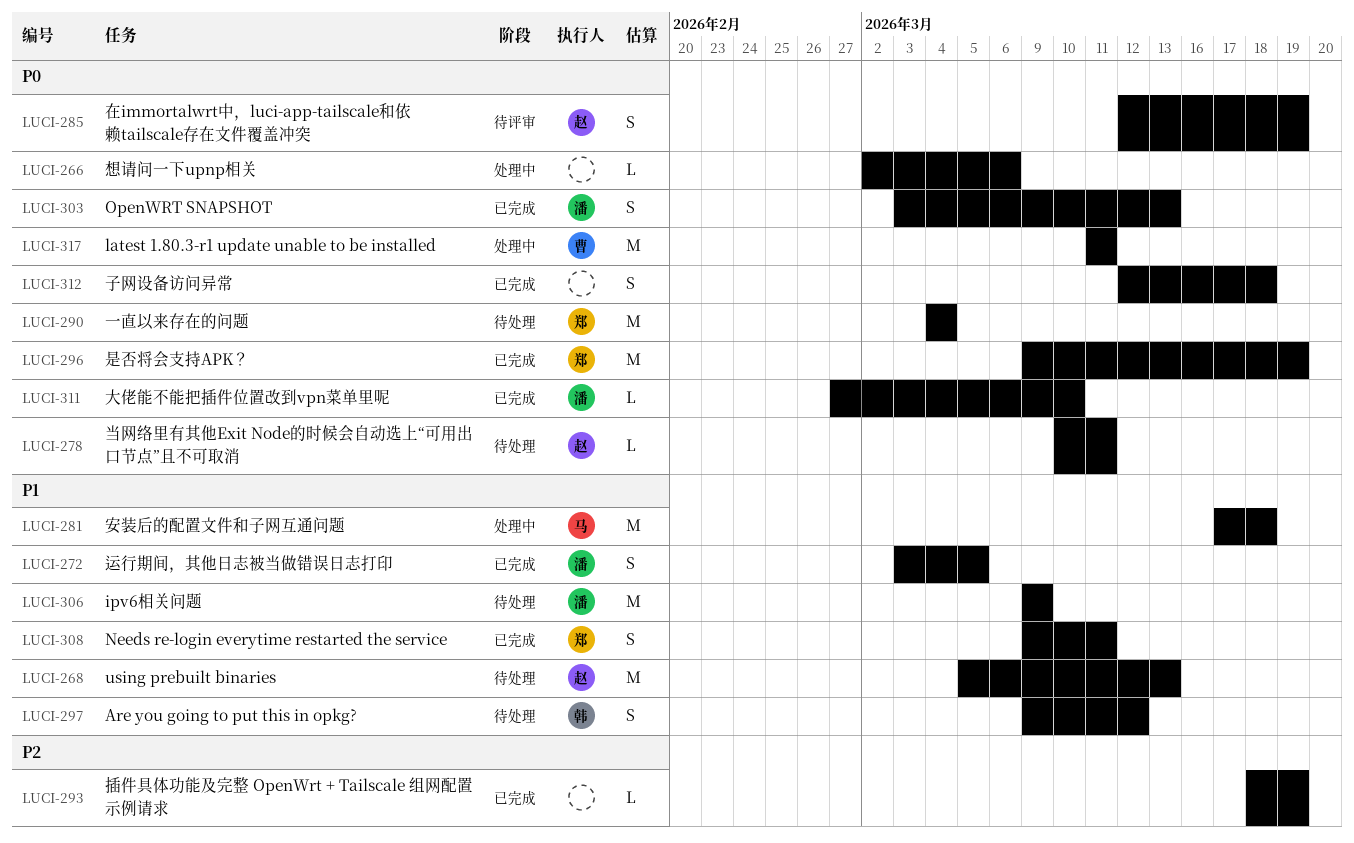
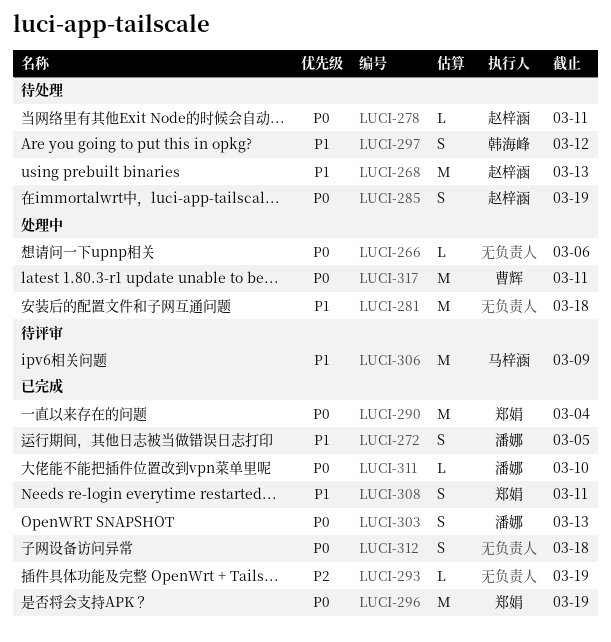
LUCI-281, owner: 马梓涵 -> none
LUCI-285, status: 待评审 -> 待处理
LUCI-290, status: 待处理 -> 已完成
LUCI-306, status: 待处理 -> 待评审
LUCI-306, owner: 潘娜 -> 马梓涵

